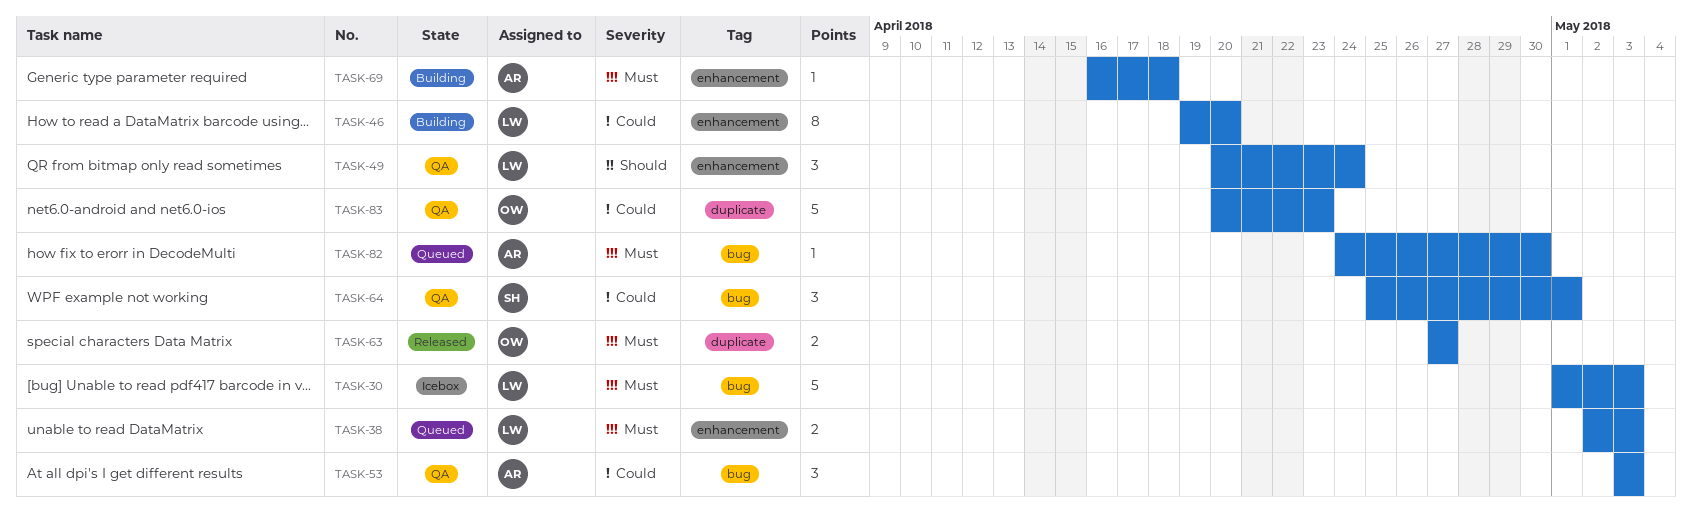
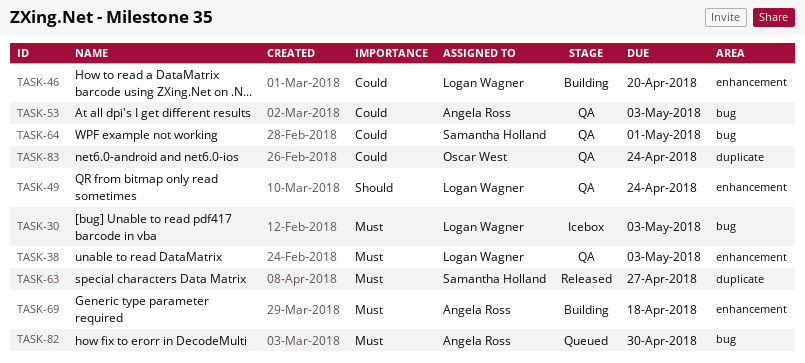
TASK-38, status: Queued -> QA
TASK-63, owner: Oscar West -> Samantha Holland
TASK-83, due: Apr 23 -> Apr 24

